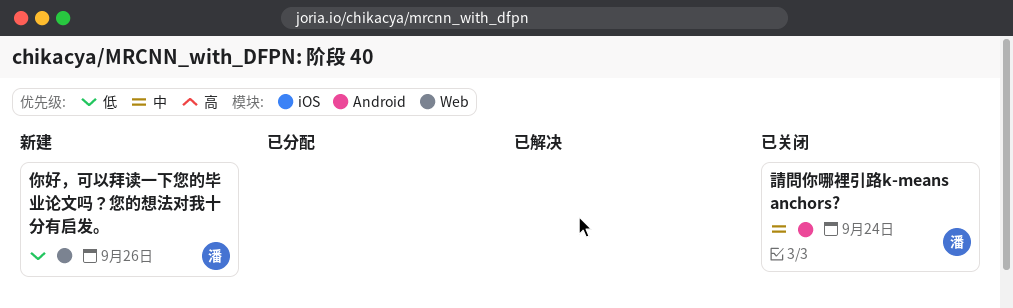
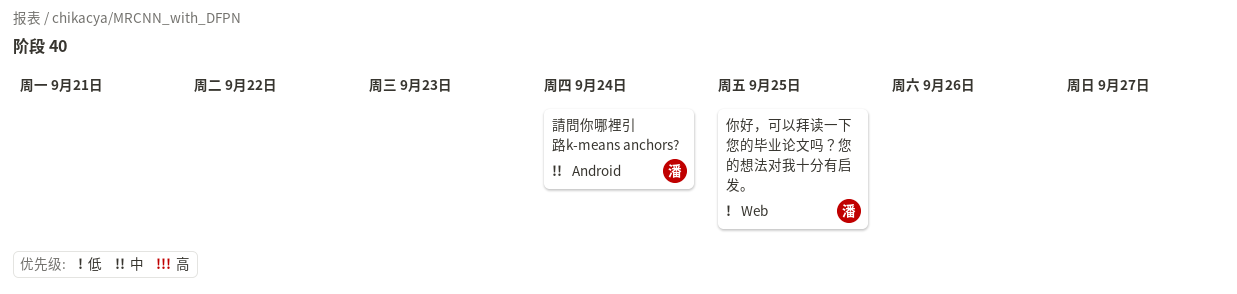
你好，可以拜读一下您的毕业论文吗？您的想法对我十分有启发。, due: Sep 26 -> Sep 25

